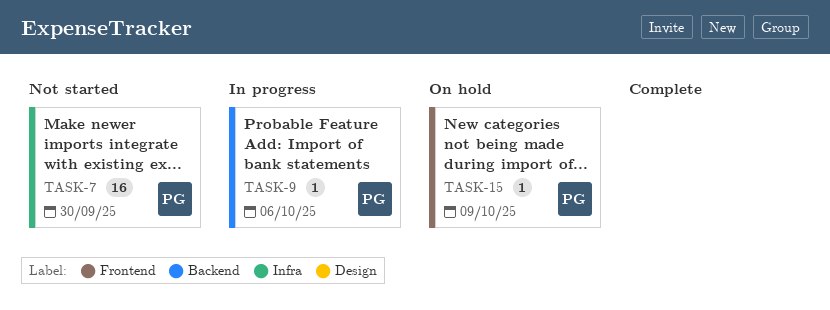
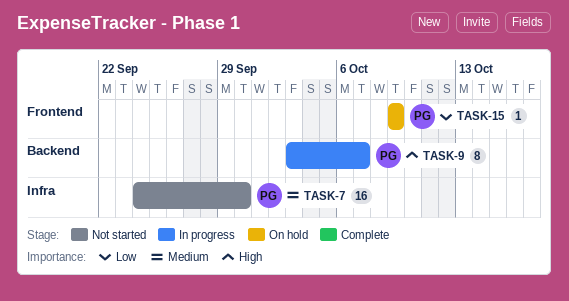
TASK-9, estimate: 1 -> 8
TASK-9, due: Oct 6 -> Oct 7

